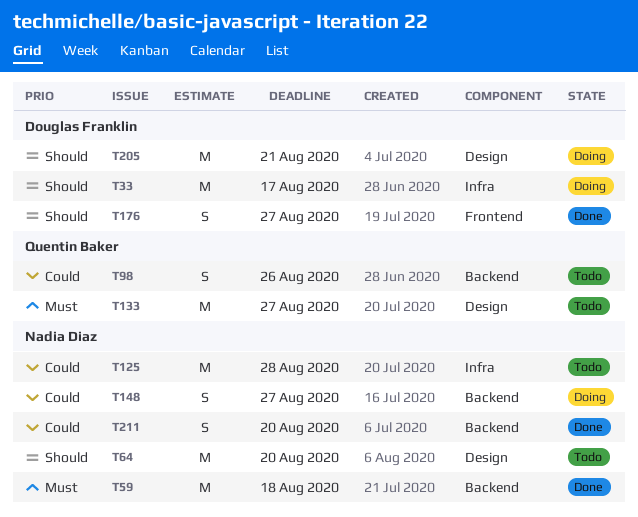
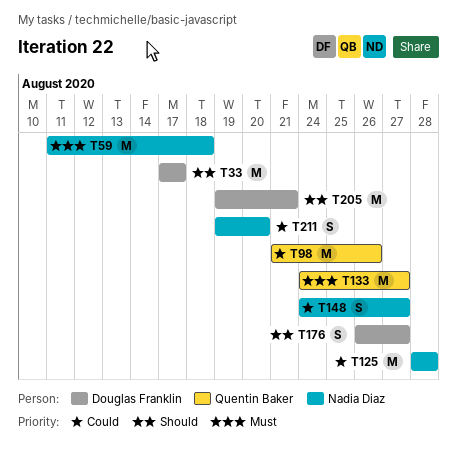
T64: present -> none
T98, estimate: S -> M

